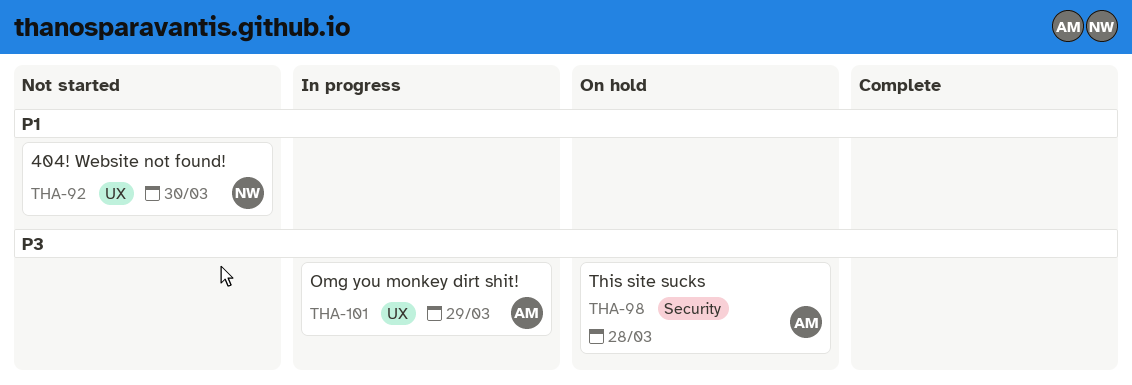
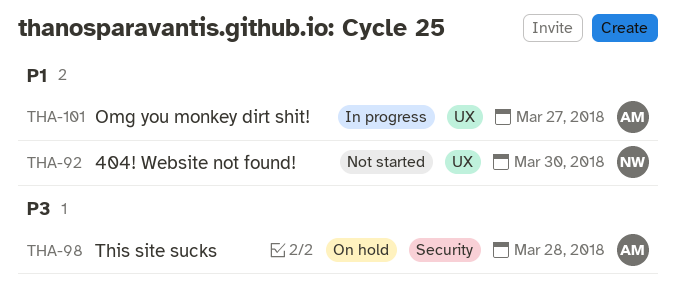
THA-101, priority: P3 -> P1
THA-101, due: Mar 29 -> Mar 27

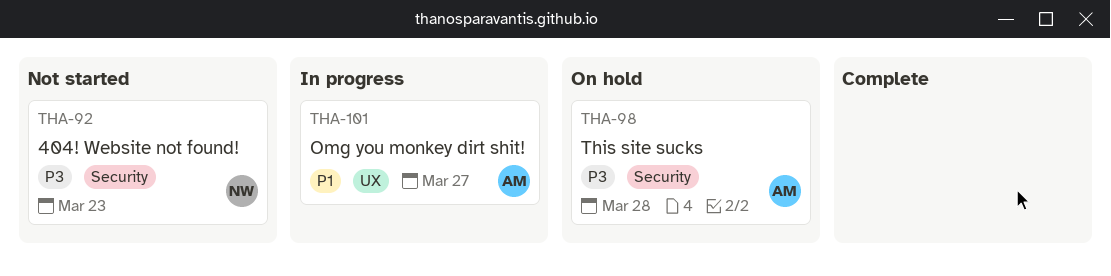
THA-92, priority: P1 -> P3
THA-92, label: UX -> Security
THA-92, due: Mar 30 -> Mar 23

